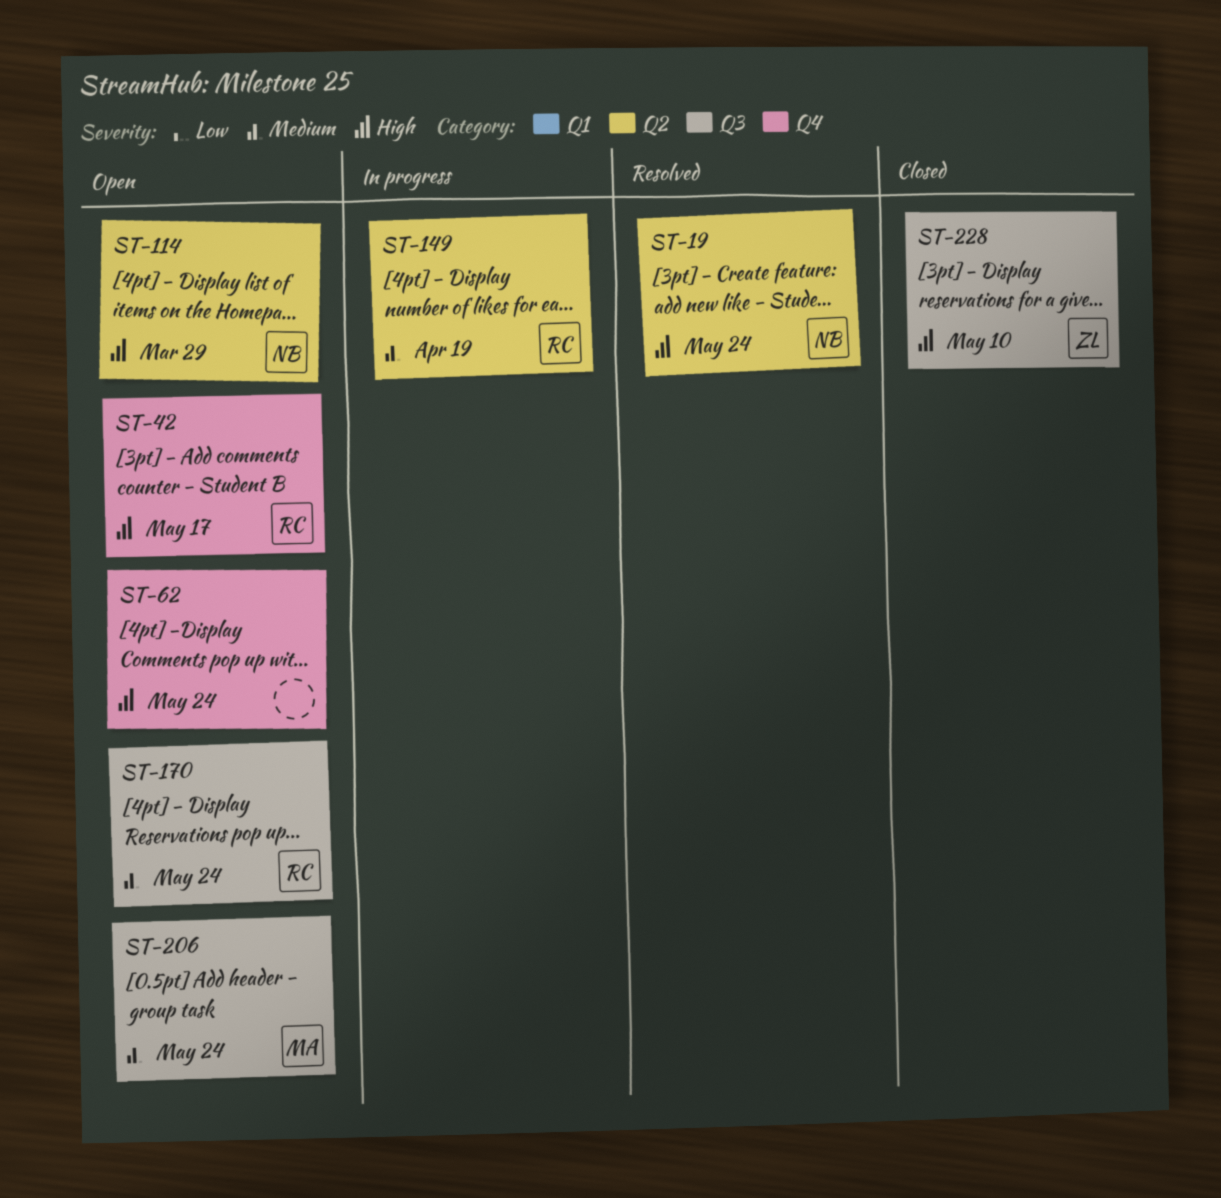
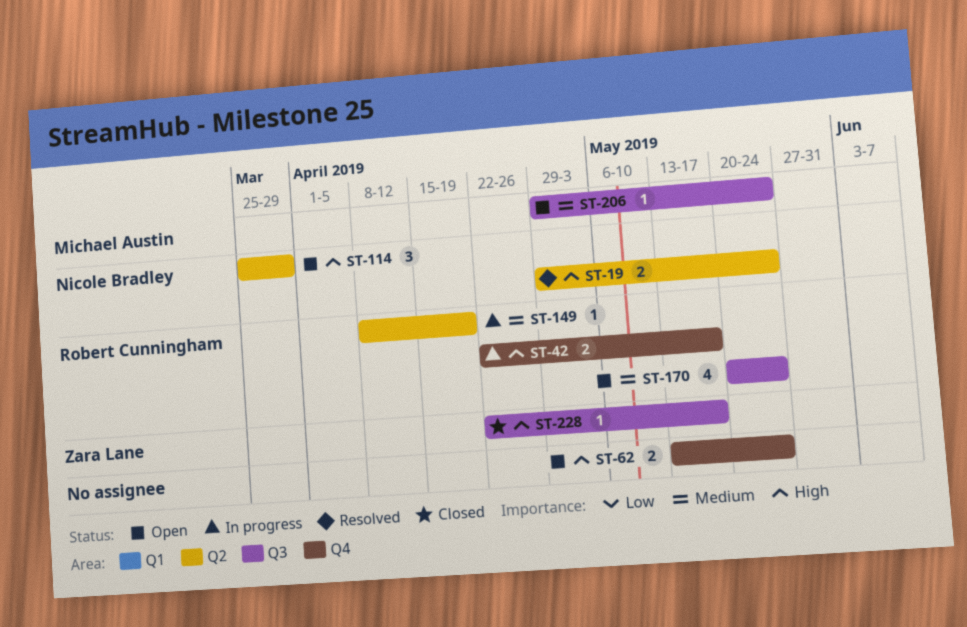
ST-42, status: Open -> In progress
ST-228, due: May 10 -> May 17

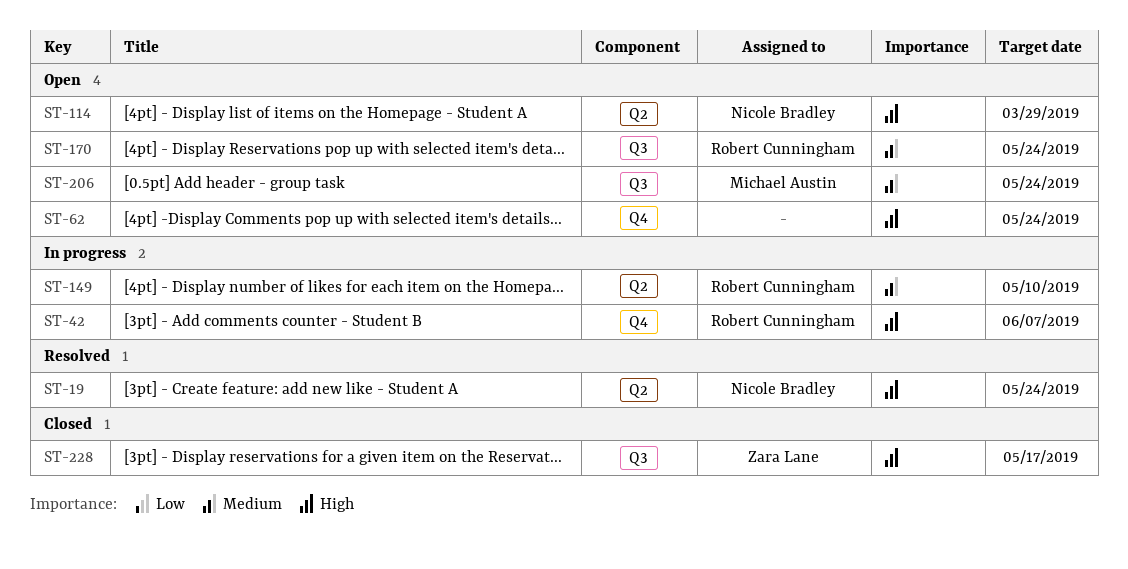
ST-42, due: May 17 -> Jun 7
ST-149, due: Apr 19 -> May 10

